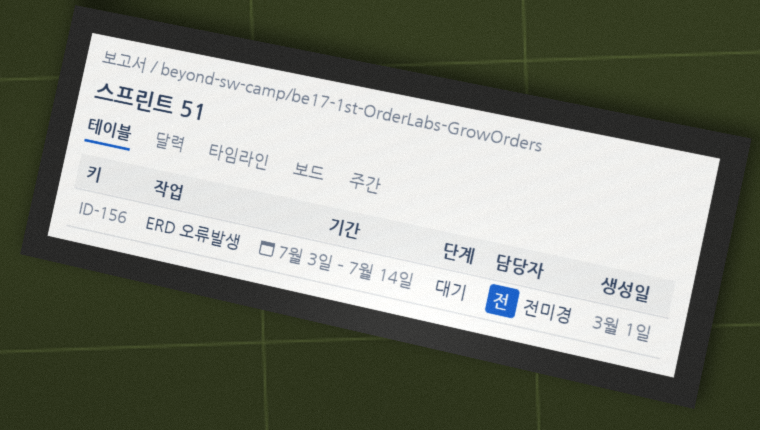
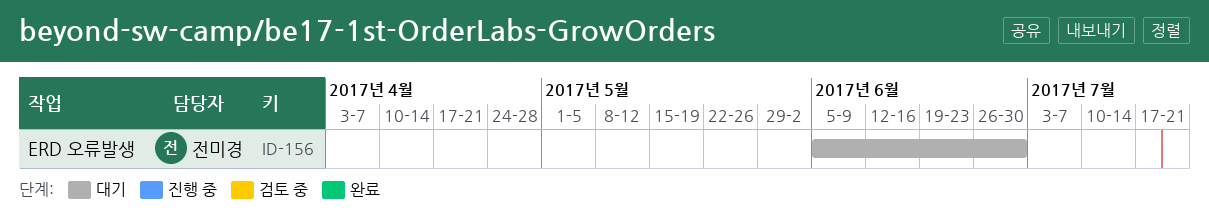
ID-156, start: Jul 3 -> Jun 5
ID-156, due: Jul 14 -> Jun 30

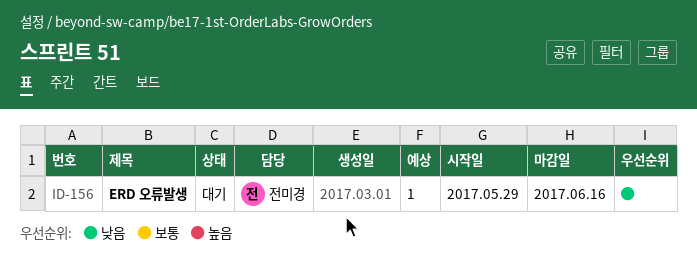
ID-156, start: Jun 5 -> May 29
ID-156, due: Jun 30 -> Jun 16

